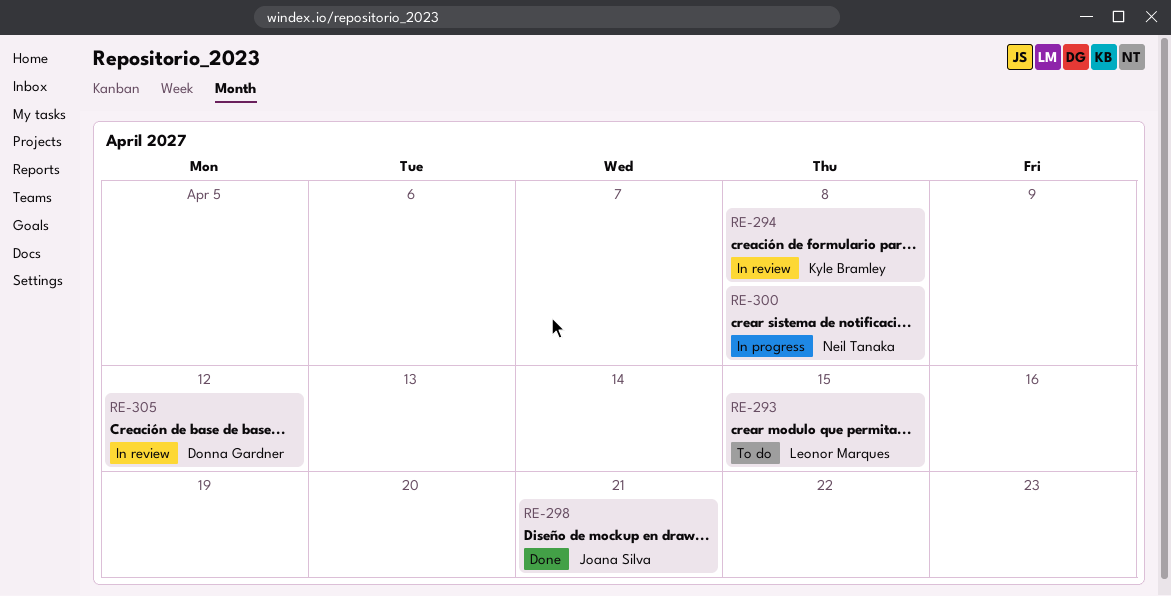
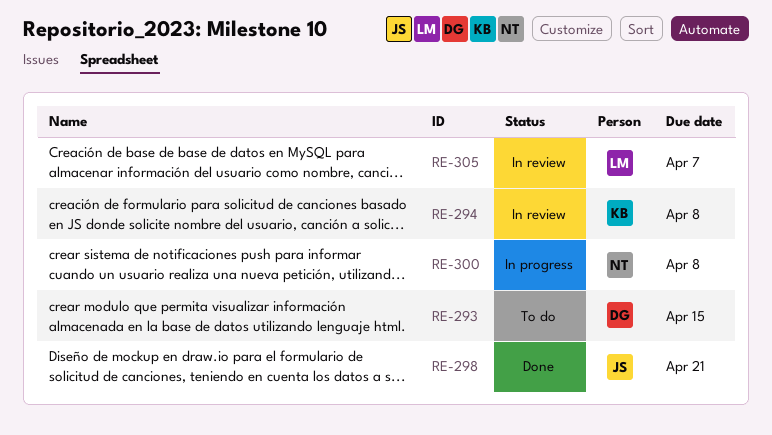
RE-293, owner: Leonor Marques -> Donna Gardner
RE-305, owner: Donna Gardner -> Leonor Marques
RE-305, due: Apr 12 -> Apr 7

